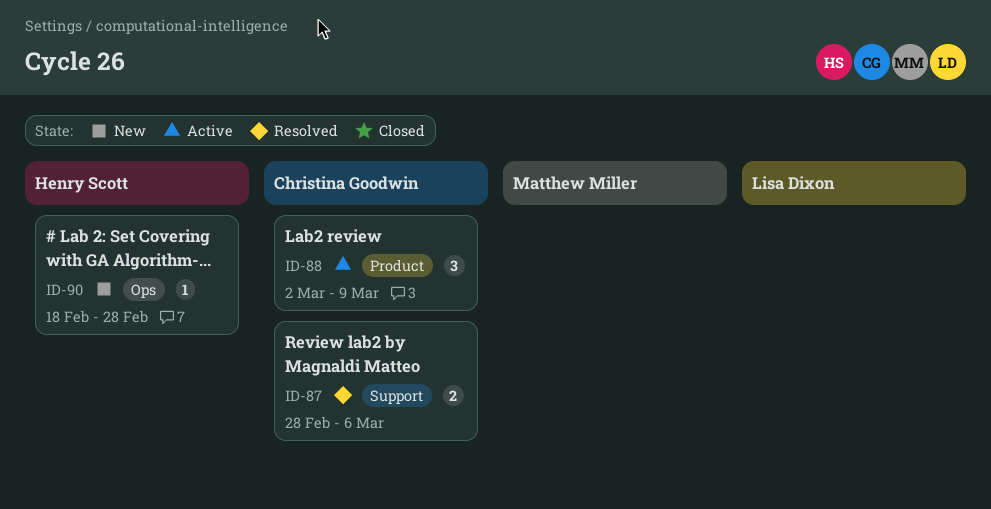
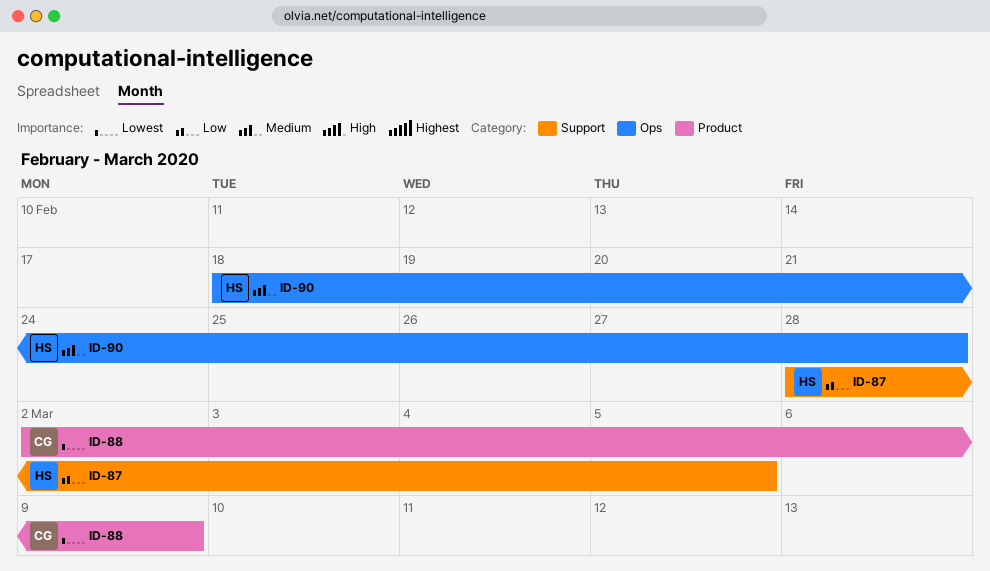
ID-87, owner: Christina Goodwin -> Henry Scott
ID-87, due: Mar 6 -> Mar 5

